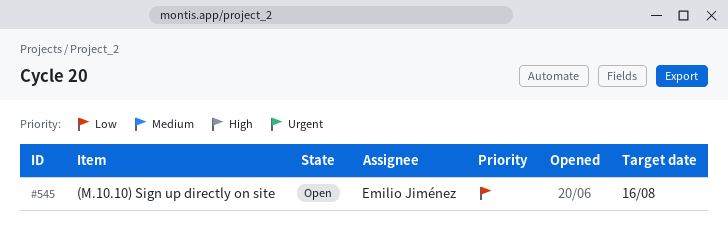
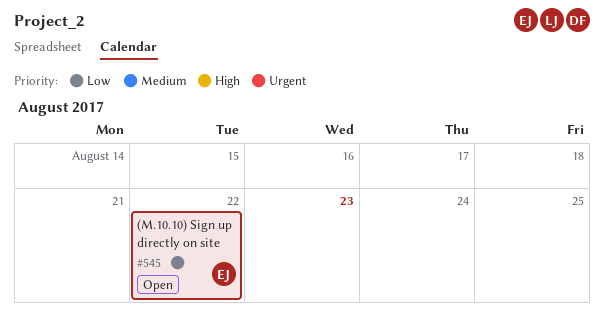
#545, due: Aug 16 -> Aug 22

